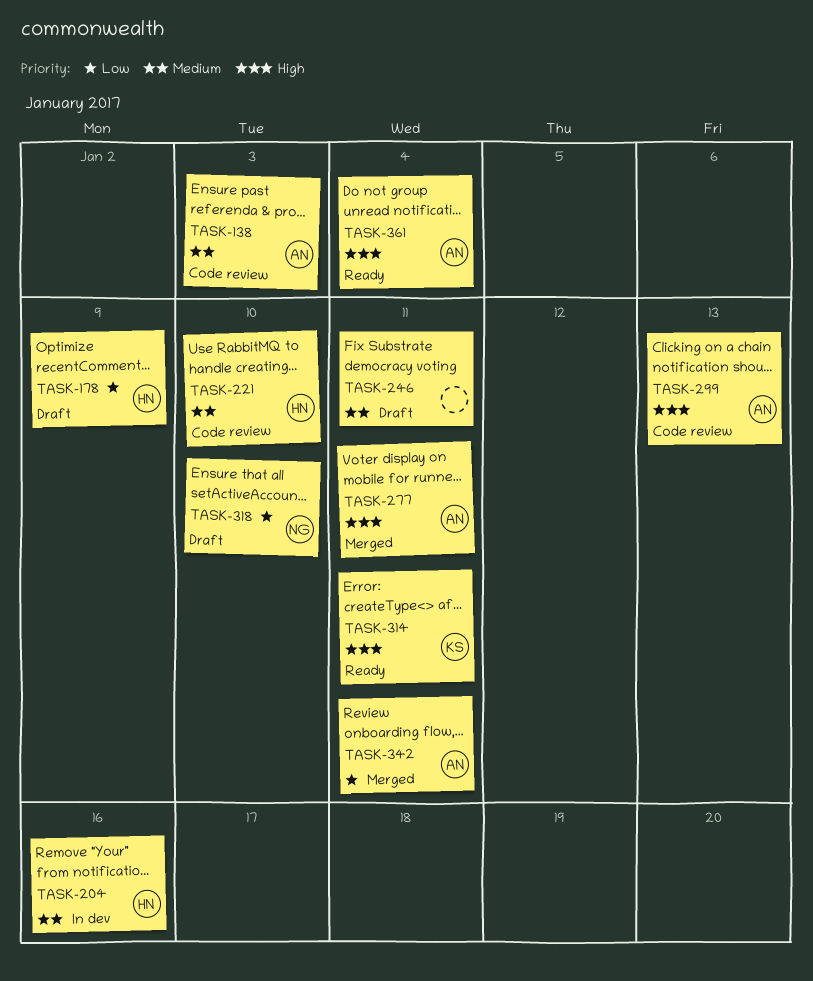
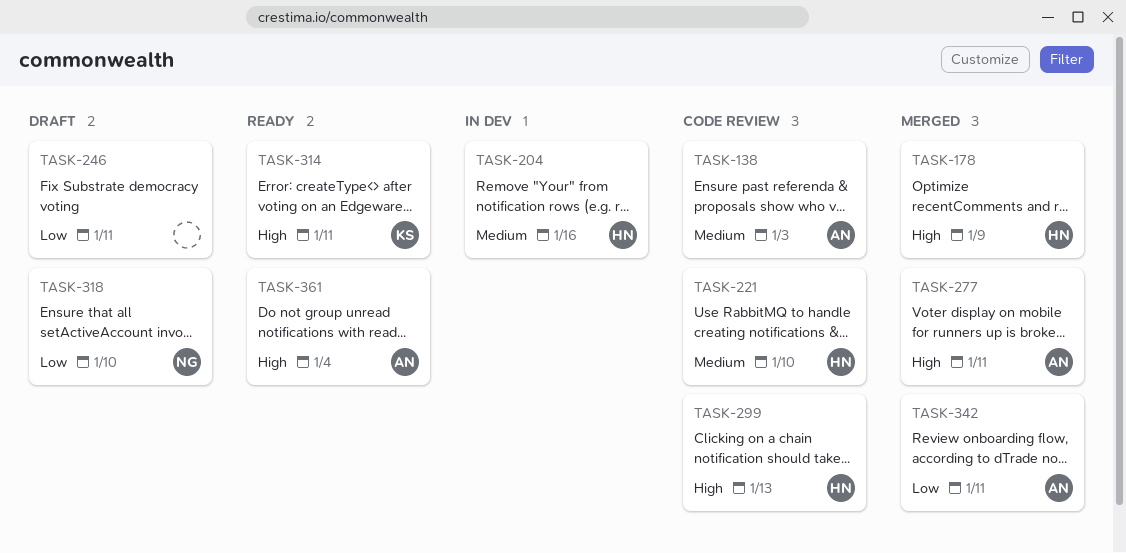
TASK-178, status: Draft -> Merged
TASK-178, priority: Low -> High
TASK-246, priority: Medium -> Low
TASK-299, owner: AN -> HN

